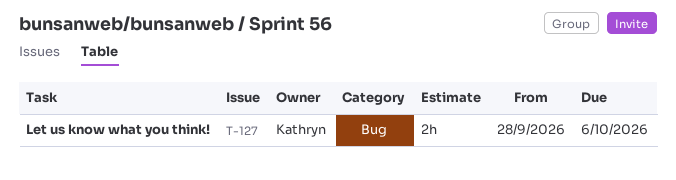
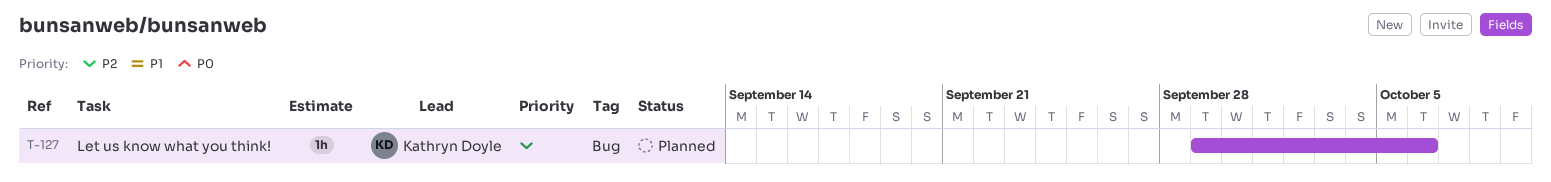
T-127, estimate: 2h -> 1h
T-127, start: Sep 28 -> Sep 29

